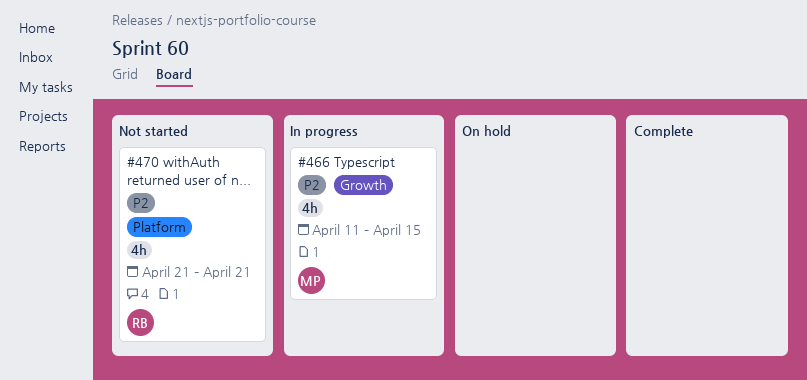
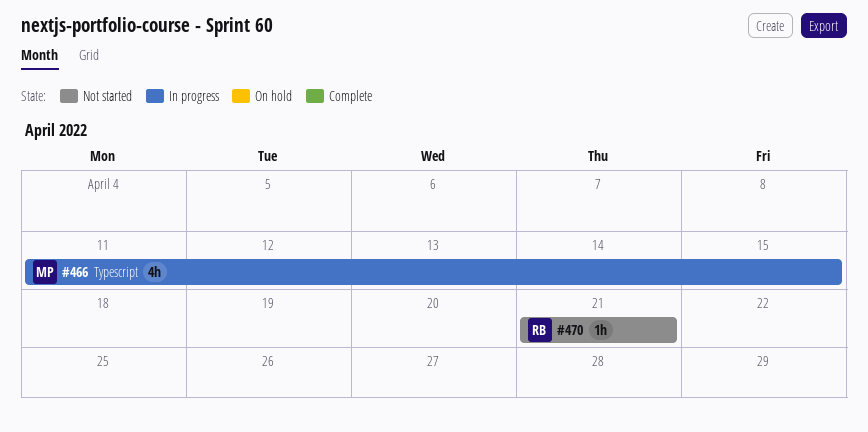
#470, estimate: 4h -> 1h

